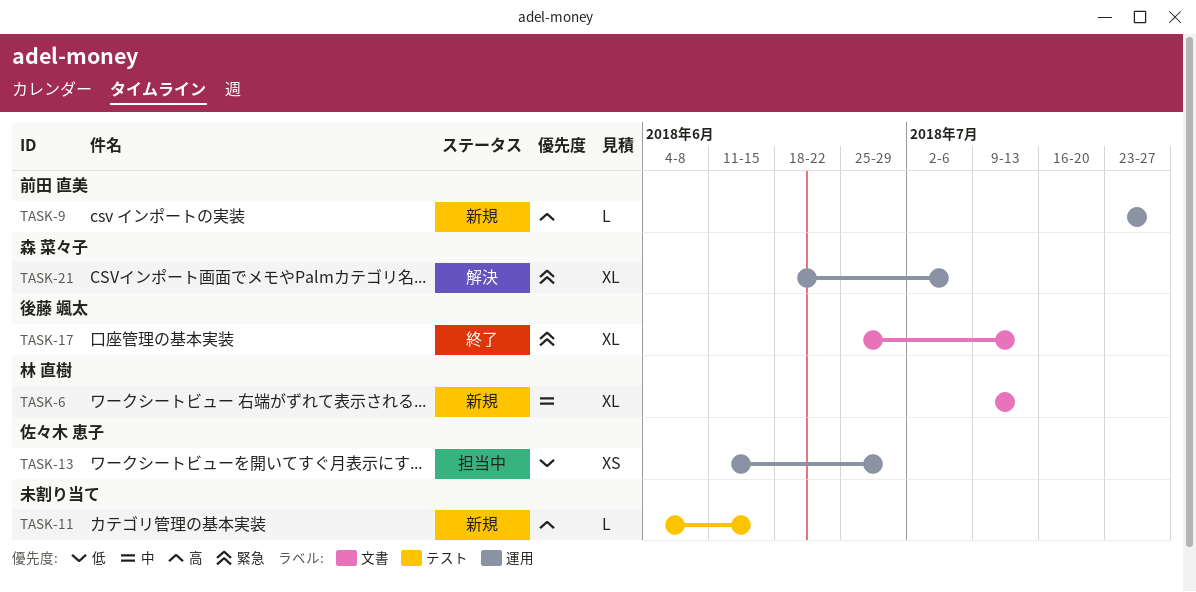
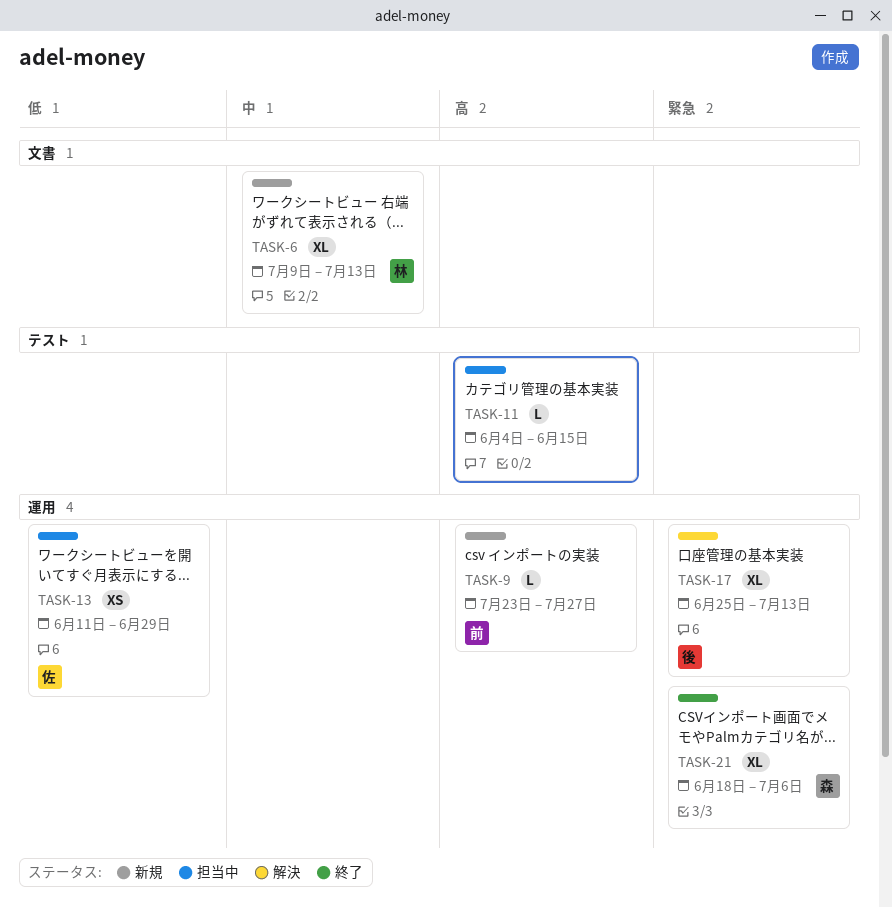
TASK-11, status: 新規 -> 担当中
TASK-17, status: 終了 -> 解決
TASK-17, label: 文書 -> 運用
TASK-21, status: 解決 -> 終了

